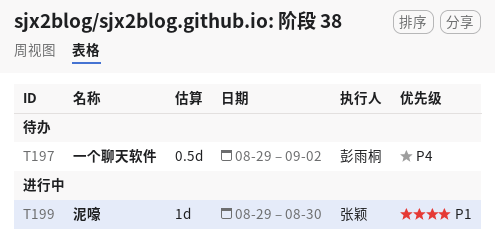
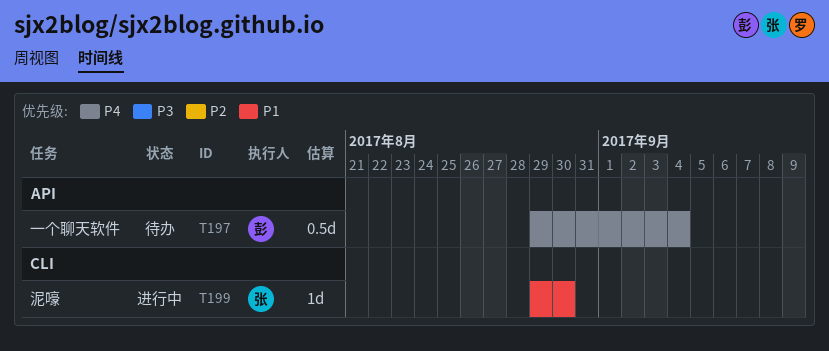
T197, due: Sep 2 -> Sep 4

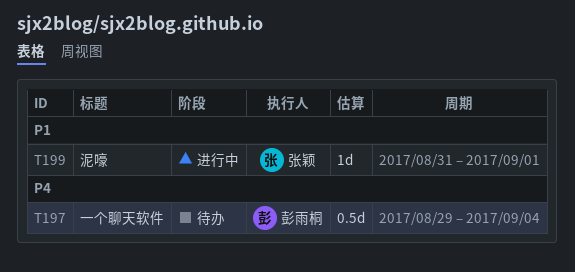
T199, start: Aug 29 -> Aug 31
T199, due: Aug 30 -> Sep 1

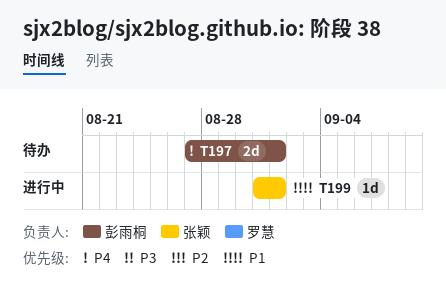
T197, estimate: 0.5d -> 2d
T197, start: Aug 29 -> Aug 27
T197, due: Sep 4 -> Sep 1

